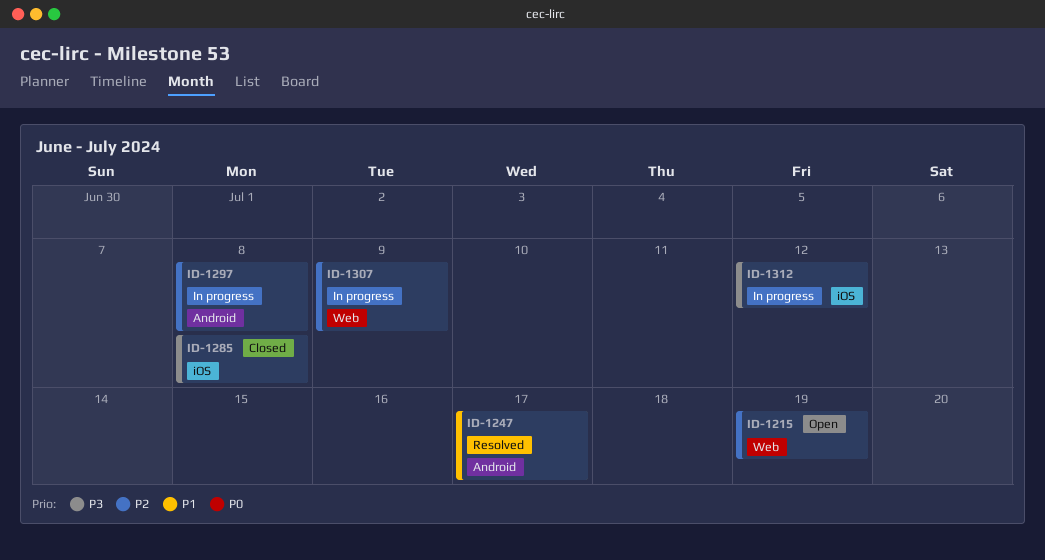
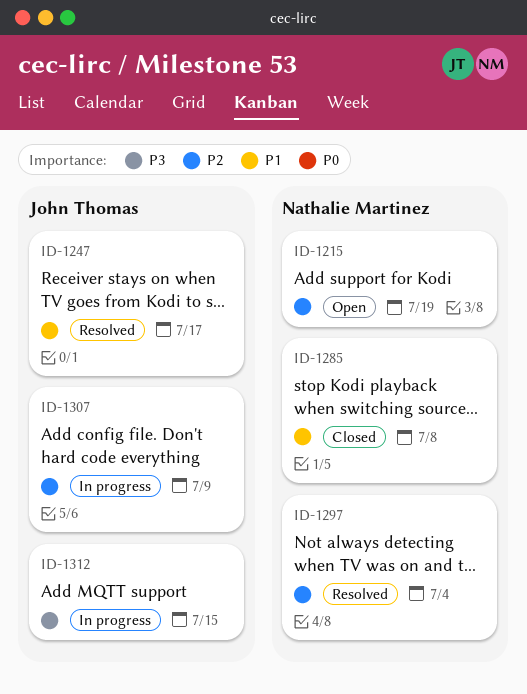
ID-1285, priority: P3 -> P1
ID-1297, status: In progress -> Resolved
ID-1297, due: Jul 8 -> Jul 4
ID-1312, due: Jul 12 -> Jul 15

